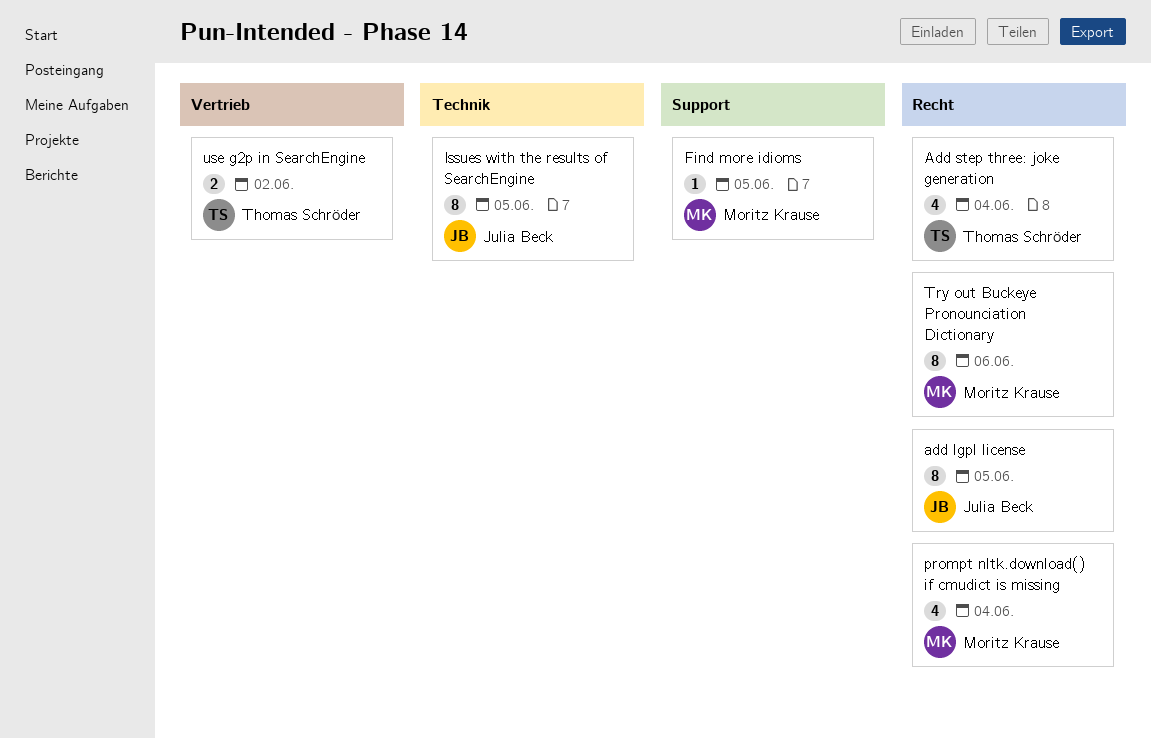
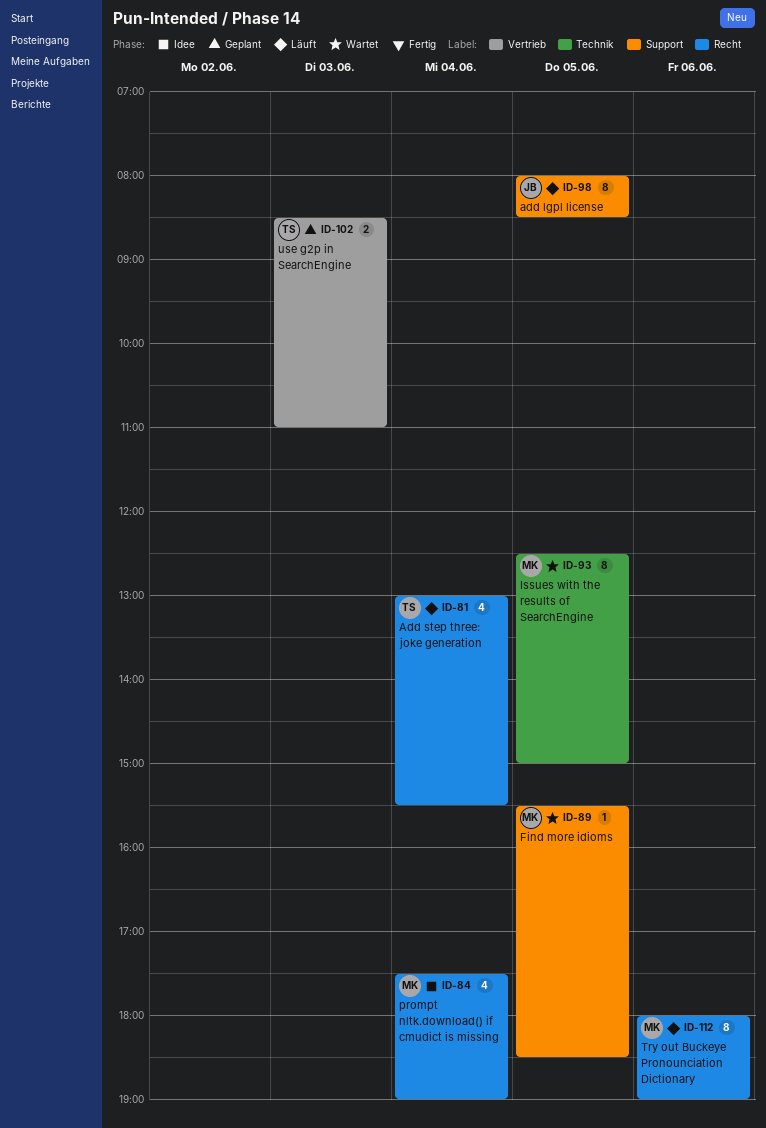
add lgpl license, label: Recht -> Support
Issues with the results of SearchEngine, owner: Julia Beck -> Moritz Krause
use g2p in SearchEngine, day: Jun 2 -> Jun 3

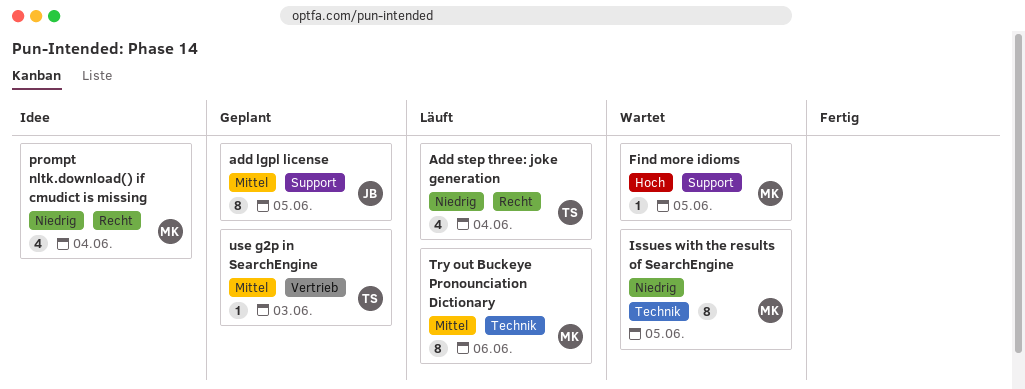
add lgpl license, status: Läuft -> Geplant
Try out Buckeye Pronounciation Dictionary, label: Recht -> Technik
use g2p in SearchEngine, estimate: 2 -> 1

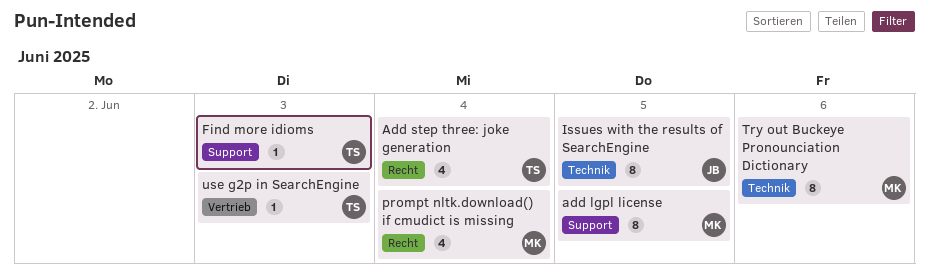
add lgpl license, owner: JB -> MK
Find more idioms, owner: MK -> TS
Find more idioms, day: Jun 5 -> Jun 3
Issues with the results of SearchEngine, owner: MK -> JB

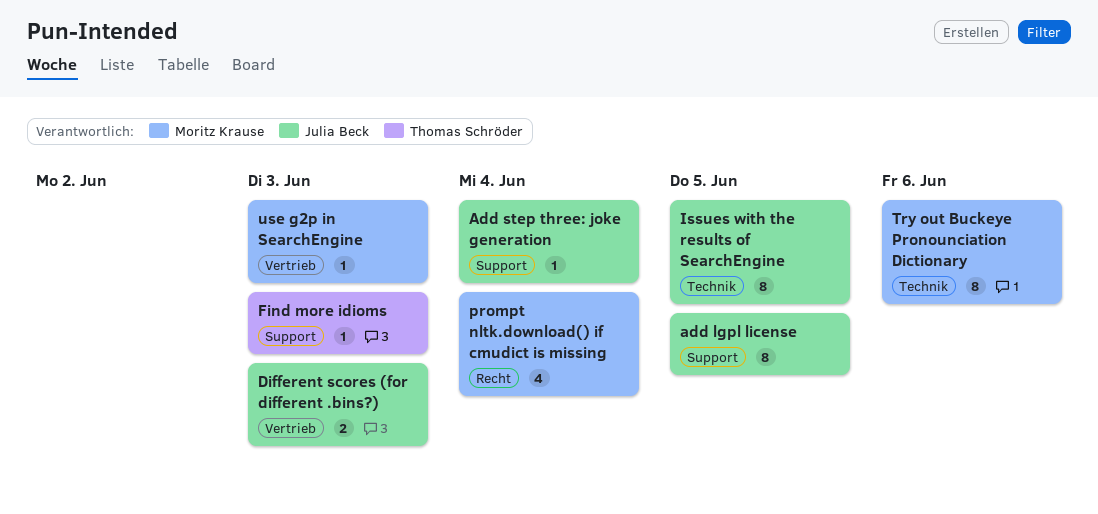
add lgpl license, owner: Moritz Krause -> Julia Beck
Add step three: joke generation, owner: Thomas Schröder -> Julia Beck
Add step three: joke generation, label: Recht -> Support
Add step three: joke generation, estimate: 4 -> 1
Different scores (for different .bins?): none -> present
use g2p in SearchEngine, owner: Thomas Schröder -> Moritz Krause

